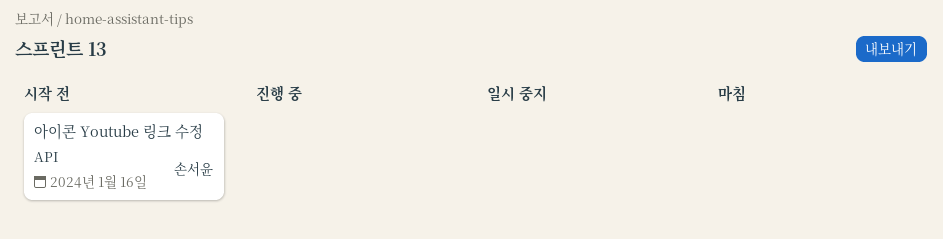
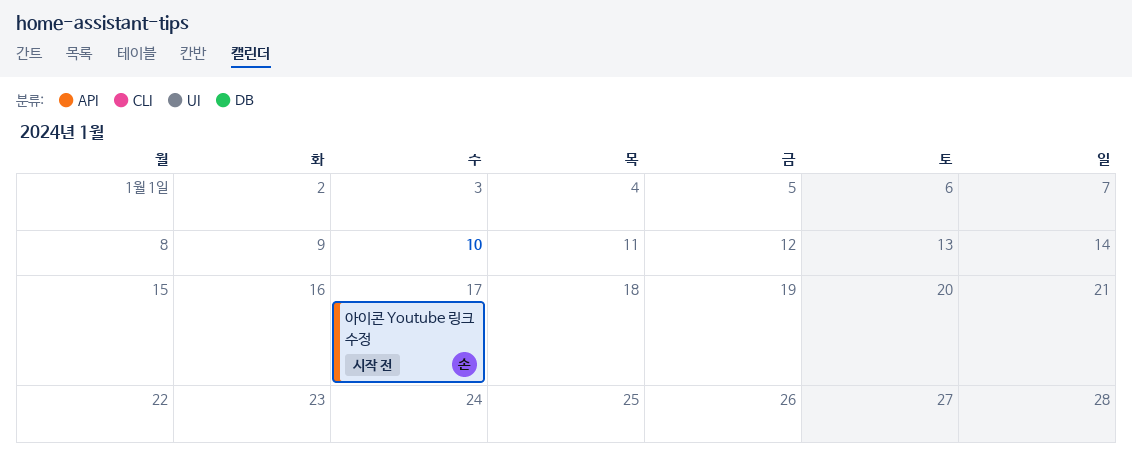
아이콘 Youtube 링크 수정, due: Jan 16 -> Jan 17

